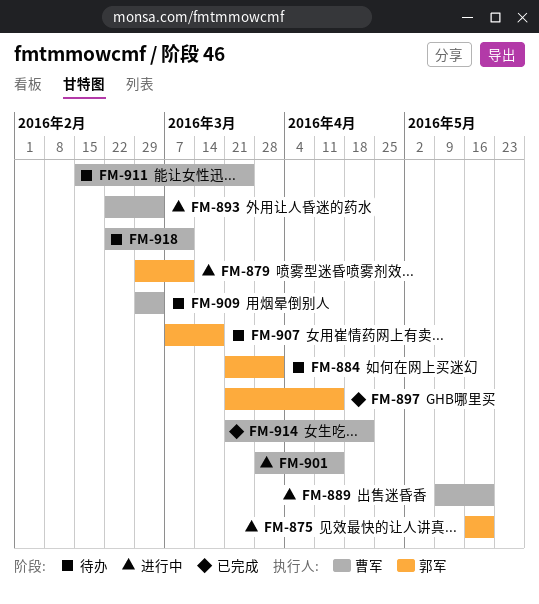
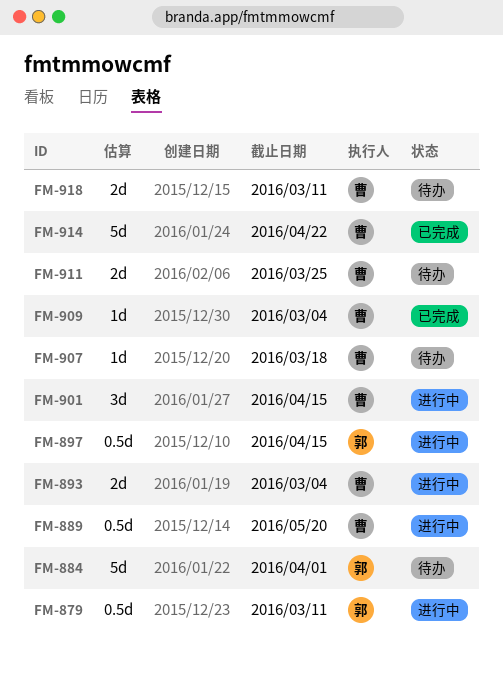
FM-875: present -> none
FM-897, status: 已完成 -> 进行中
FM-907, owner: 郭军 -> 曹军
FM-909, status: 待办 -> 已完成

